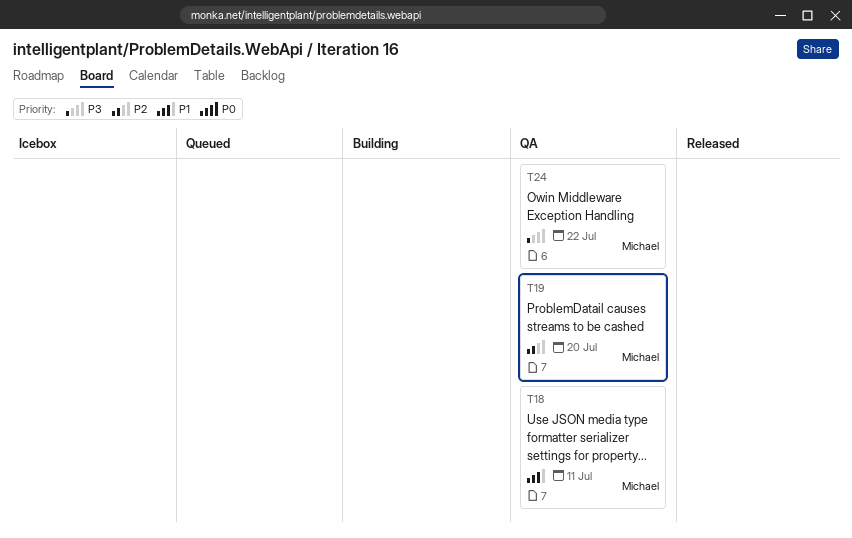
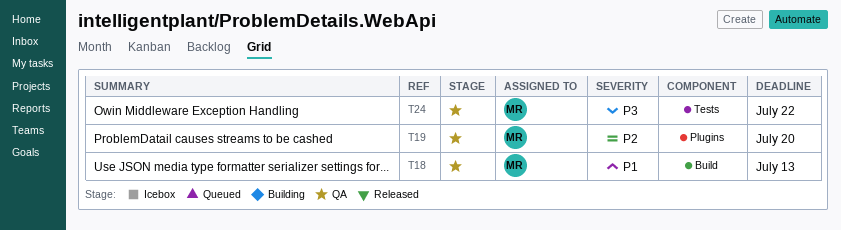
T18, due: Jul 11 -> Jul 13

